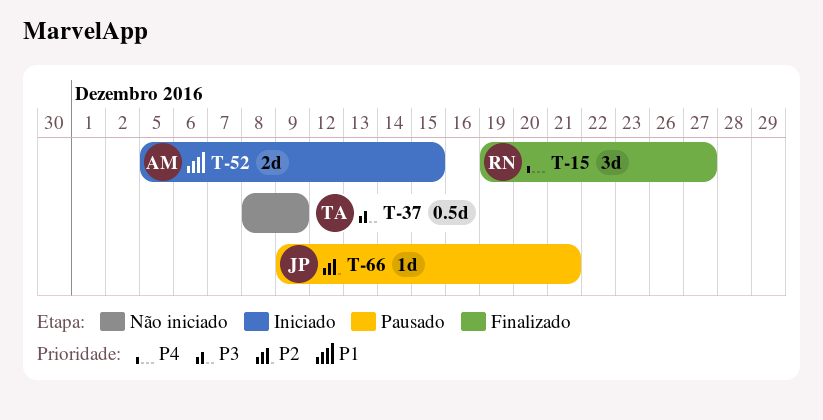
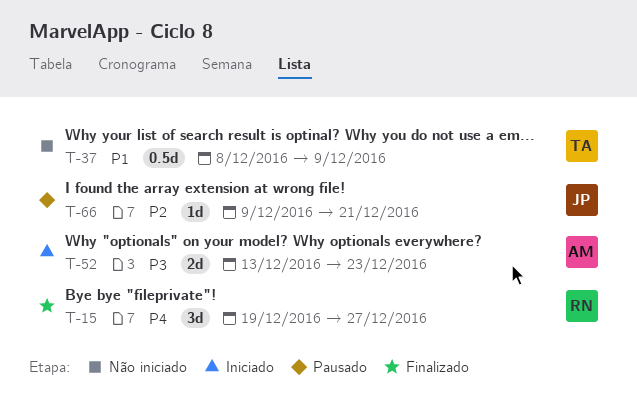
T-37, priority: P3 -> P1
T-52, priority: P1 -> P3
T-52, start: Dec 5 -> Dec 13
T-52, due: Dec 15 -> Dec 23

